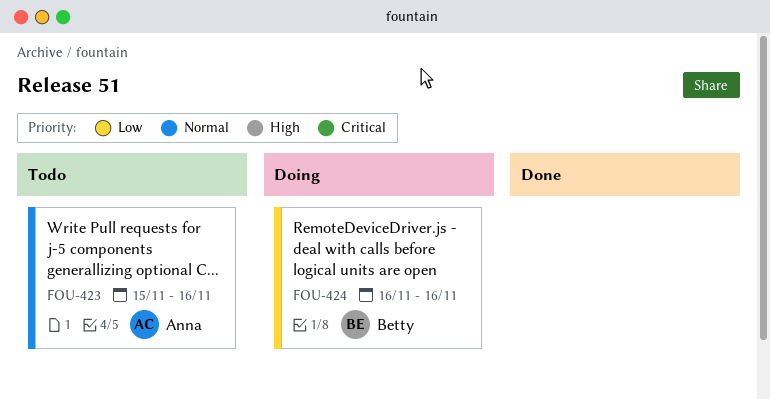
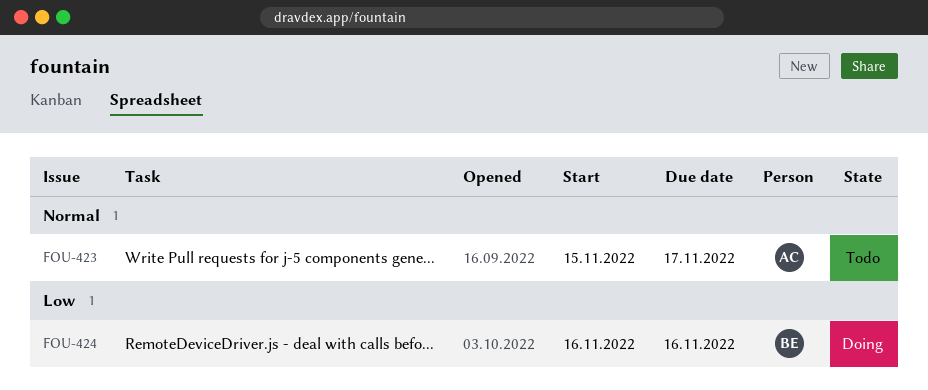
FOU-423, due: Nov 16 -> Nov 17

